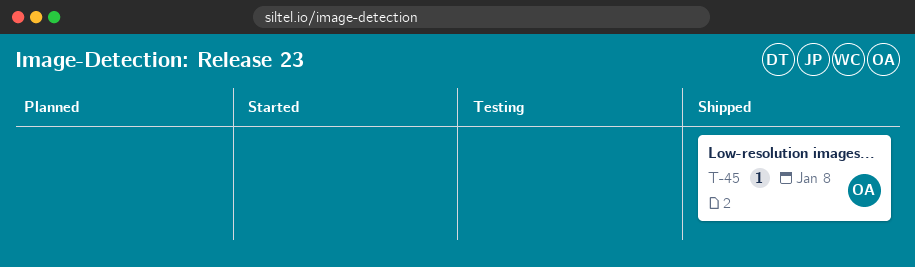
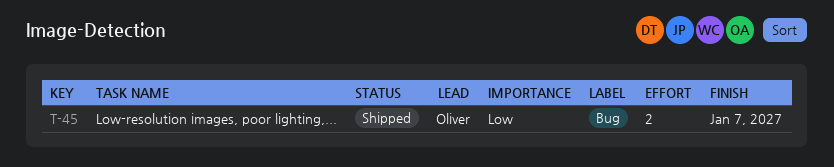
T-45, estimate: 1 -> 2
T-45, due: Jan 8 -> Jan 7

